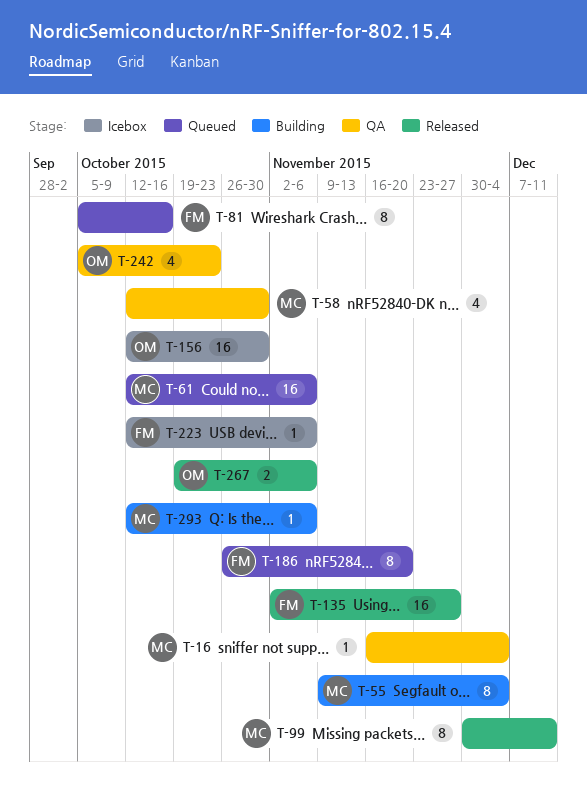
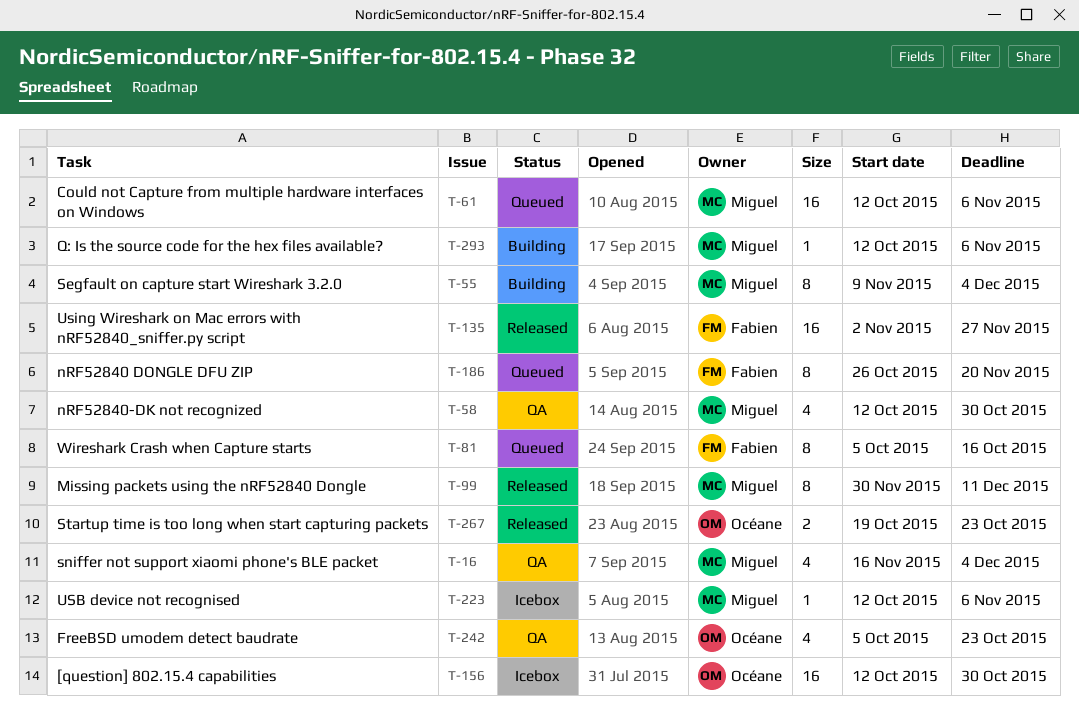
T-16, estimate: 1 -> 4
T-223, owner: Fabien -> Miguel
T-267, due: Nov 6 -> Oct 23

